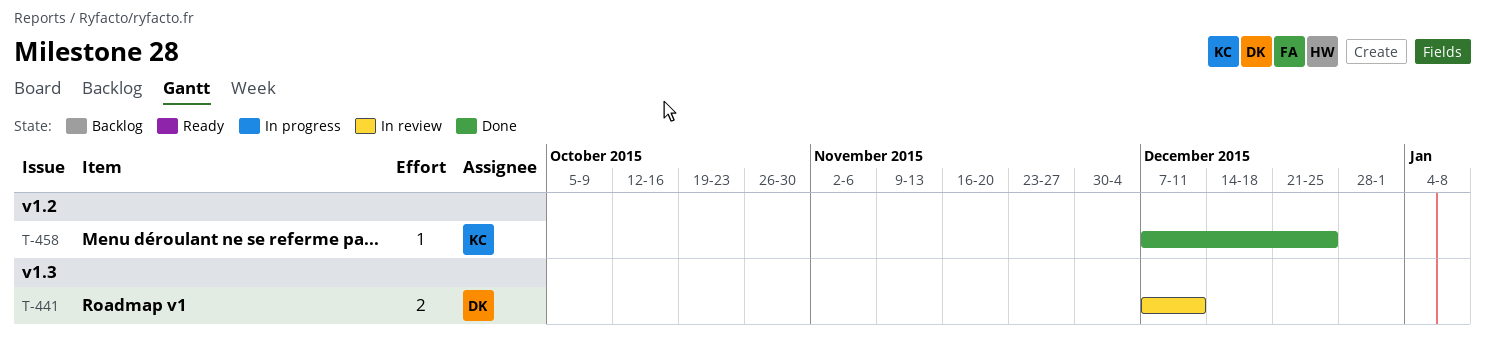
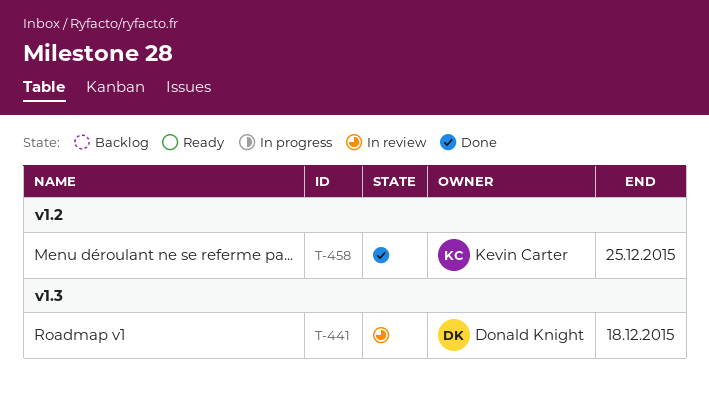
T-441, due: Dec 11 -> Dec 18

